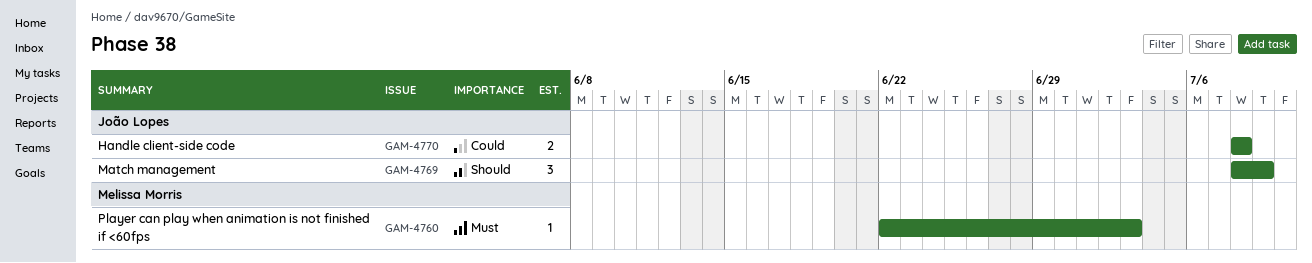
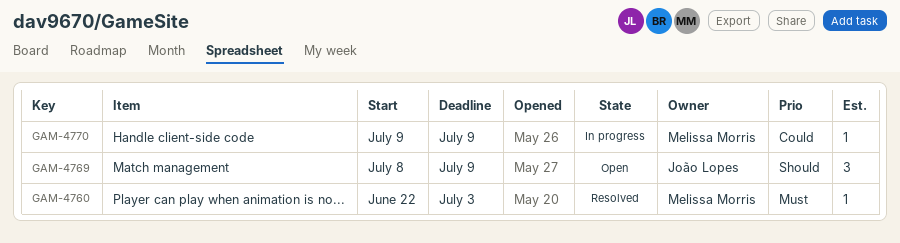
GAM-4770, owner: João Lopes -> Melissa Morris
GAM-4770, estimate: 2 -> 1
GAM-4770, start: Jul 8 -> Jul 9
GAM-4770, due: Jul 8 -> Jul 9

